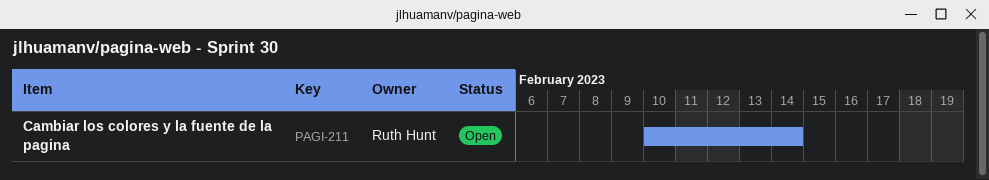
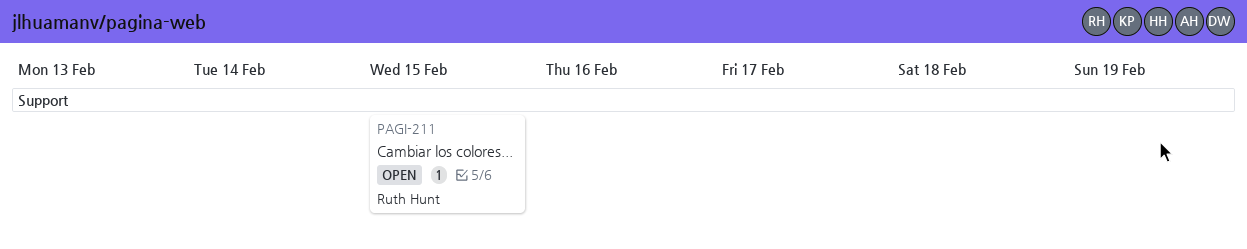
PAGI-211, due: Feb 14 -> Feb 15

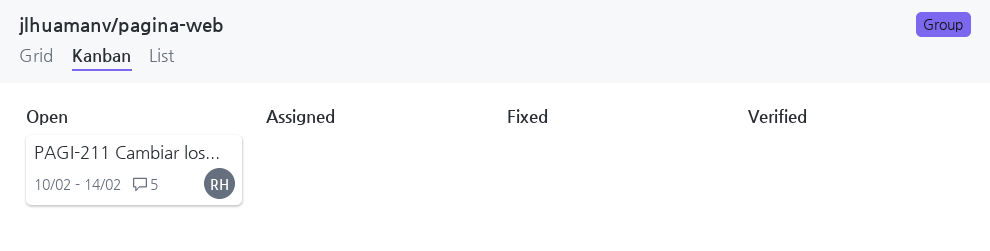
PAGI-211, due: Feb 15 -> Feb 14

